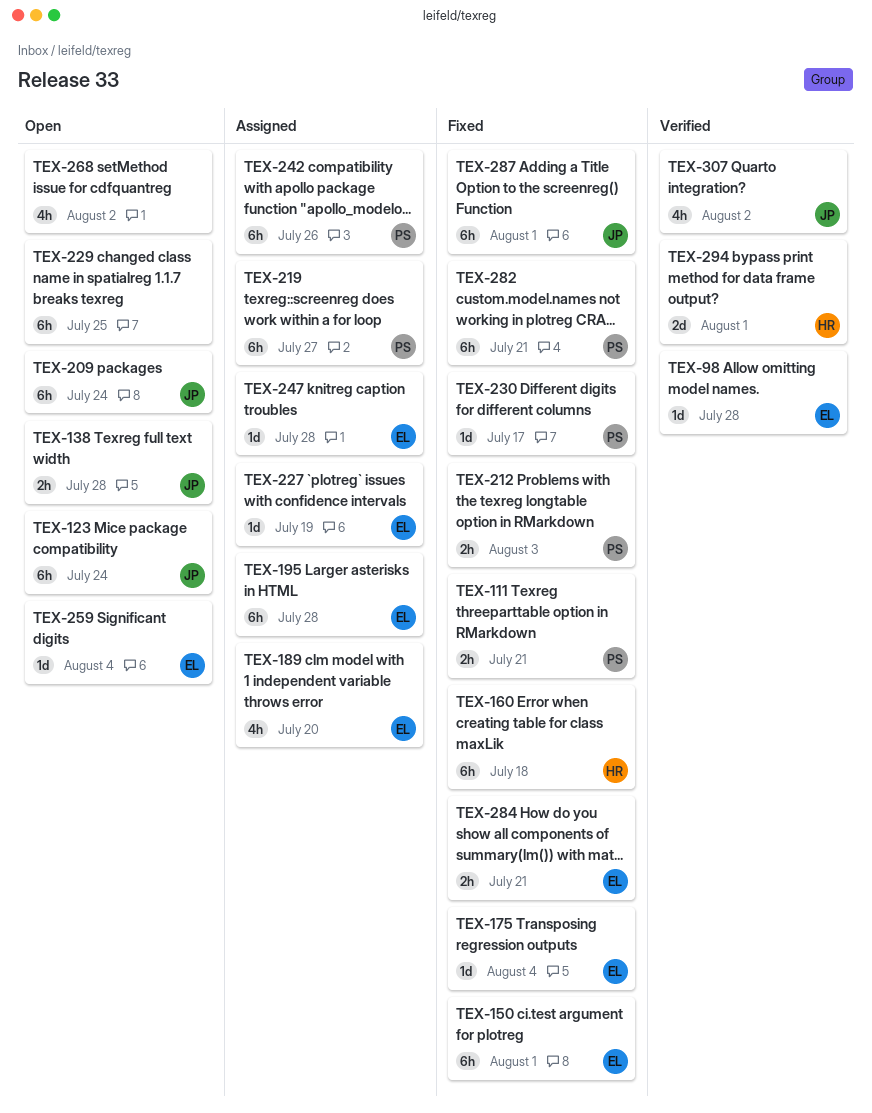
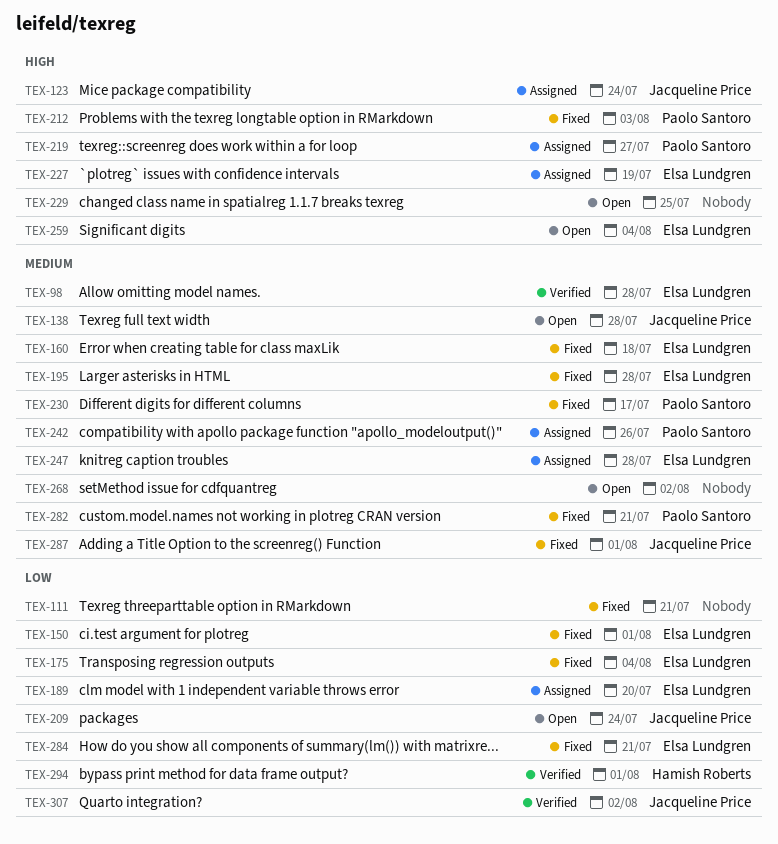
TEX-111, owner: Paolo Santoro -> none
TEX-123, status: Open -> Assigned
TEX-160, owner: Hamish Roberts -> Elsa Lundgren
TEX-195, status: Assigned -> Fixed

